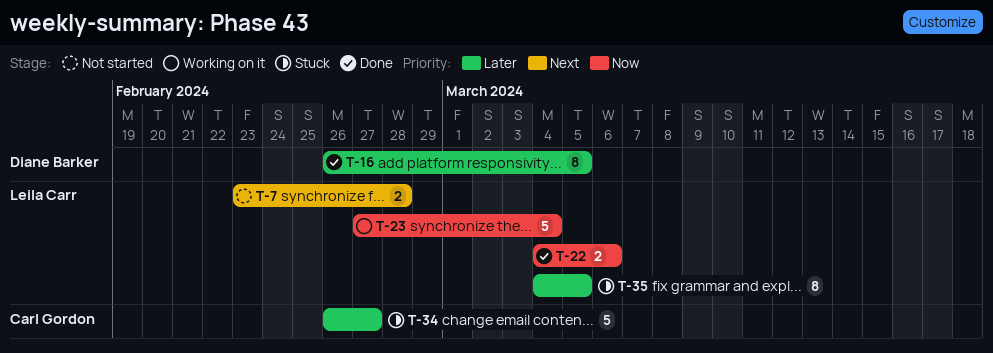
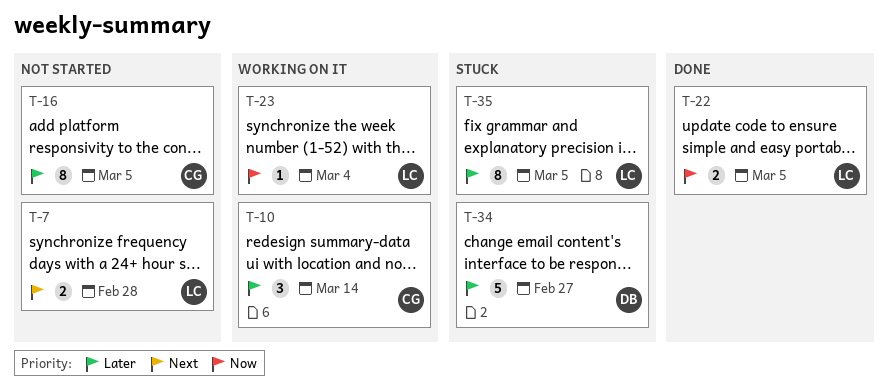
T-10: none -> present
T-16, status: Done -> Not started
T-16, owner: Diane Barker -> Carl Gordon
T-22, due: Mar 6 -> Mar 5
T-23, estimate: 5 -> 1
T-34, owner: Carl Gordon -> Diane Barker

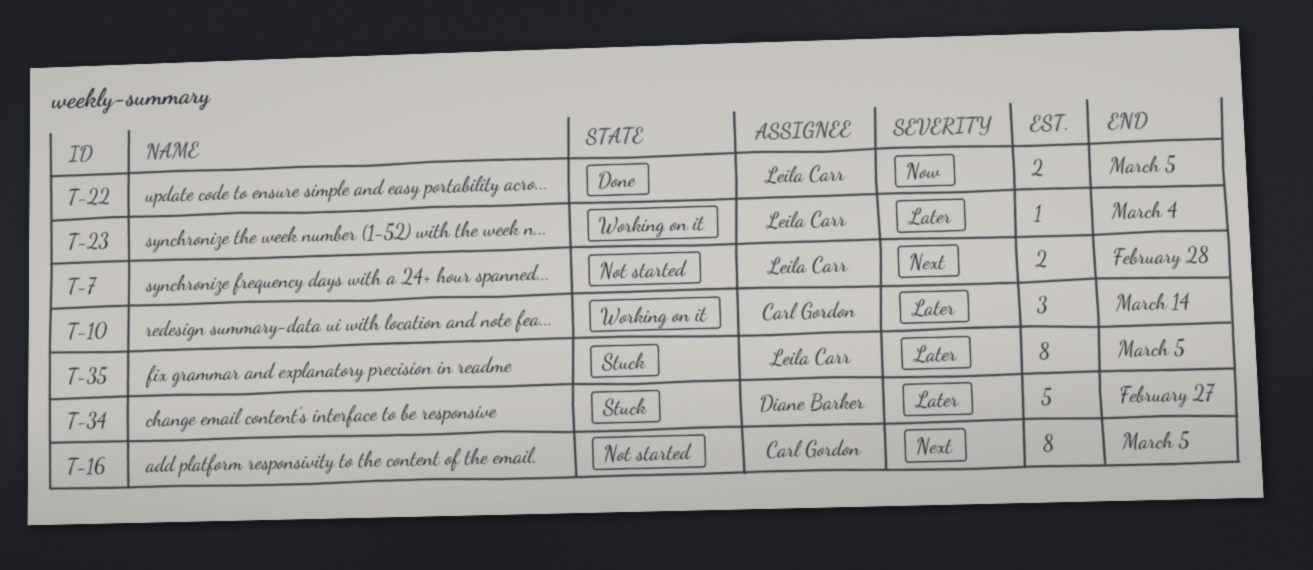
T-16, priority: Later -> Next
T-23, priority: Now -> Later

